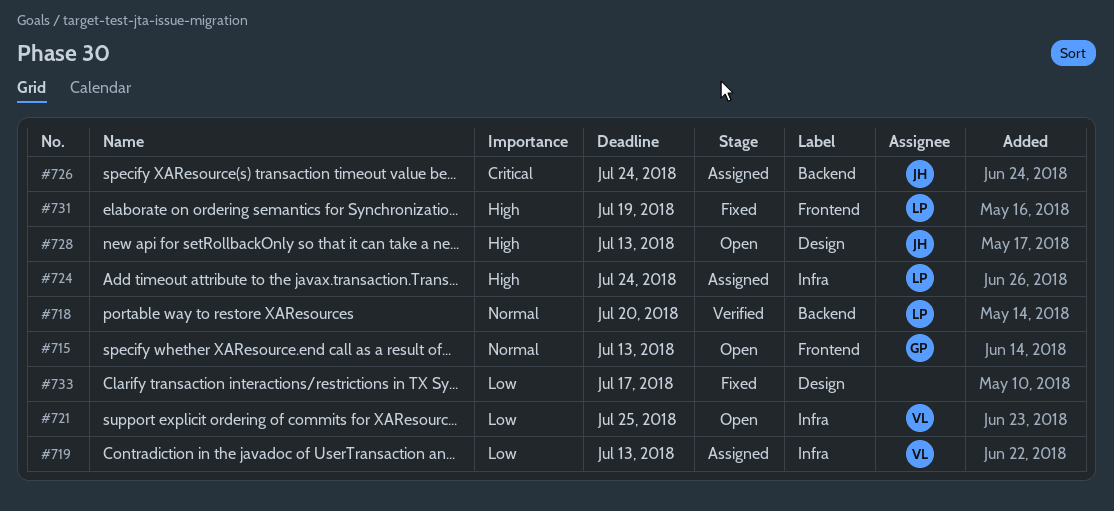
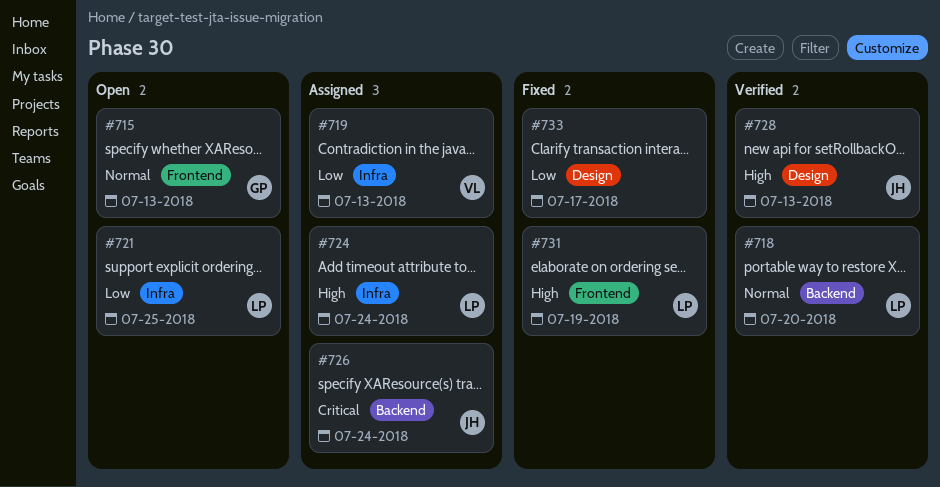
#721, owner: VL -> LP
#728, status: Open -> Verified

